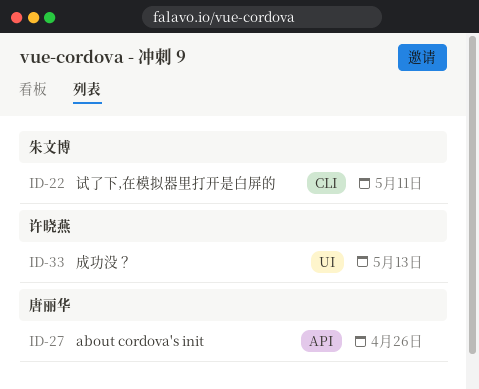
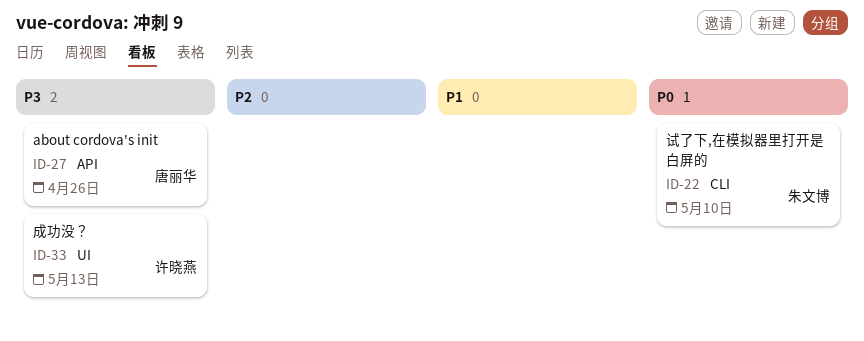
ID-22, due: May 11 -> May 10

